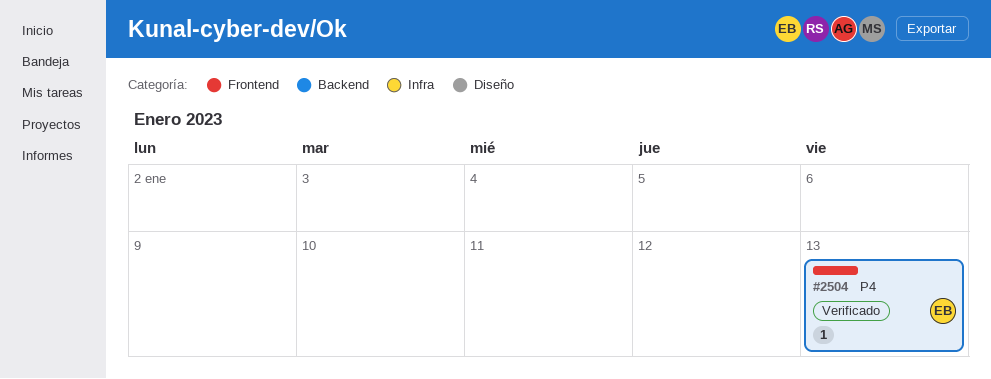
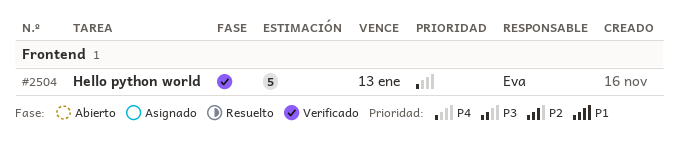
#2504, estimate: 1 -> 5

